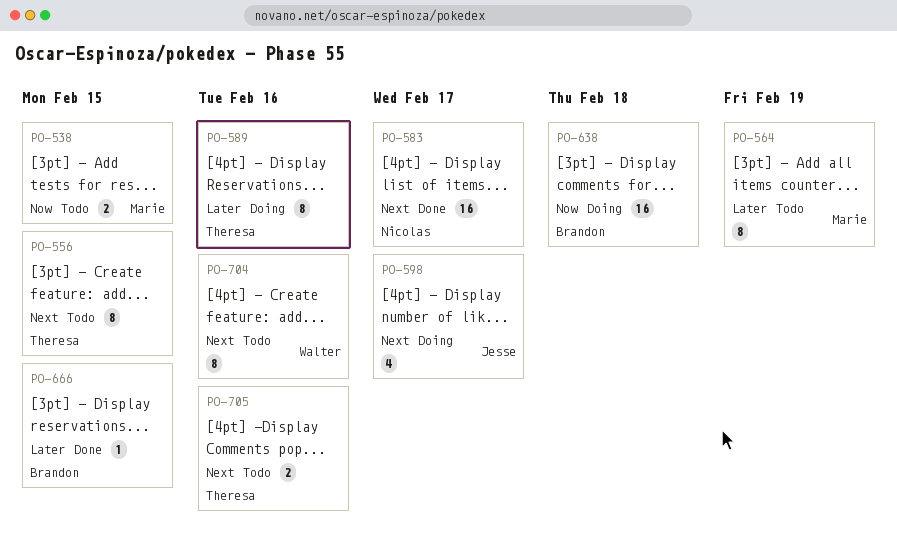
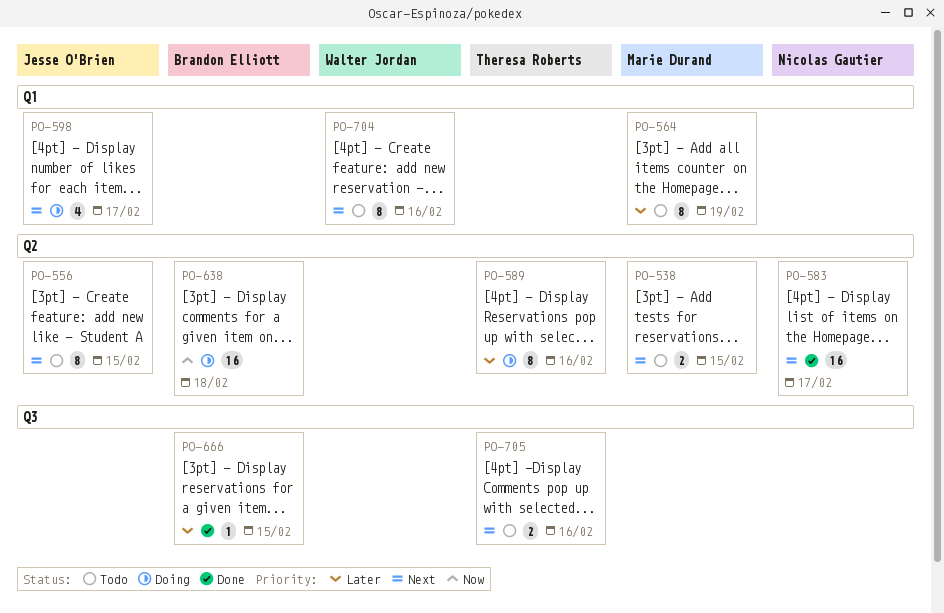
PO-538, priority: Now -> Next
PO-556, owner: Theresa Roberts -> Jesse O'Brien

